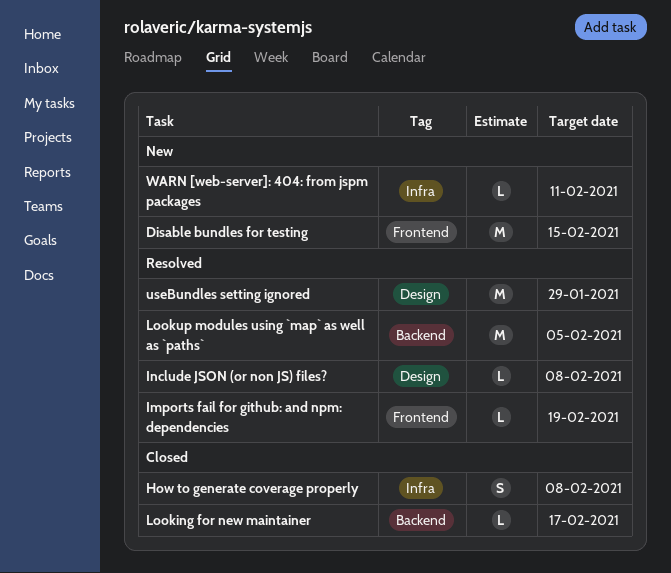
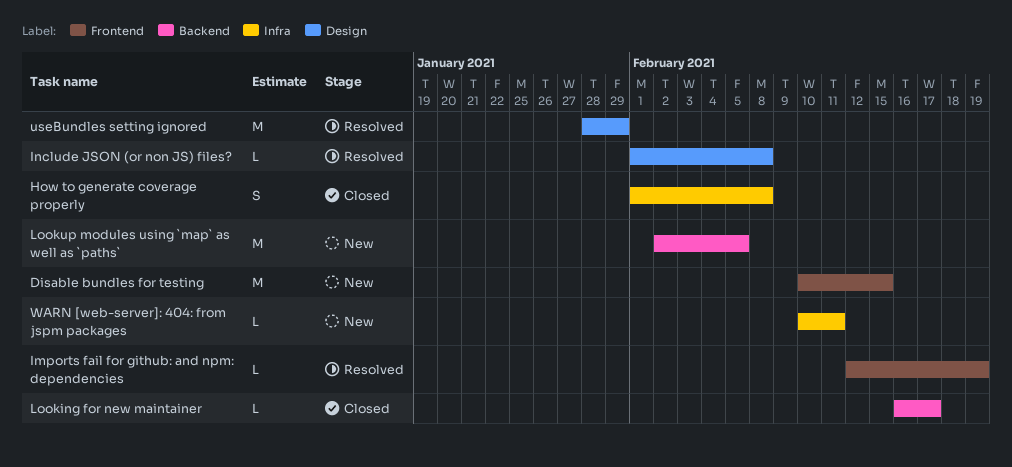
Lookup modules using `map` as well as `paths`, status: Resolved -> New

